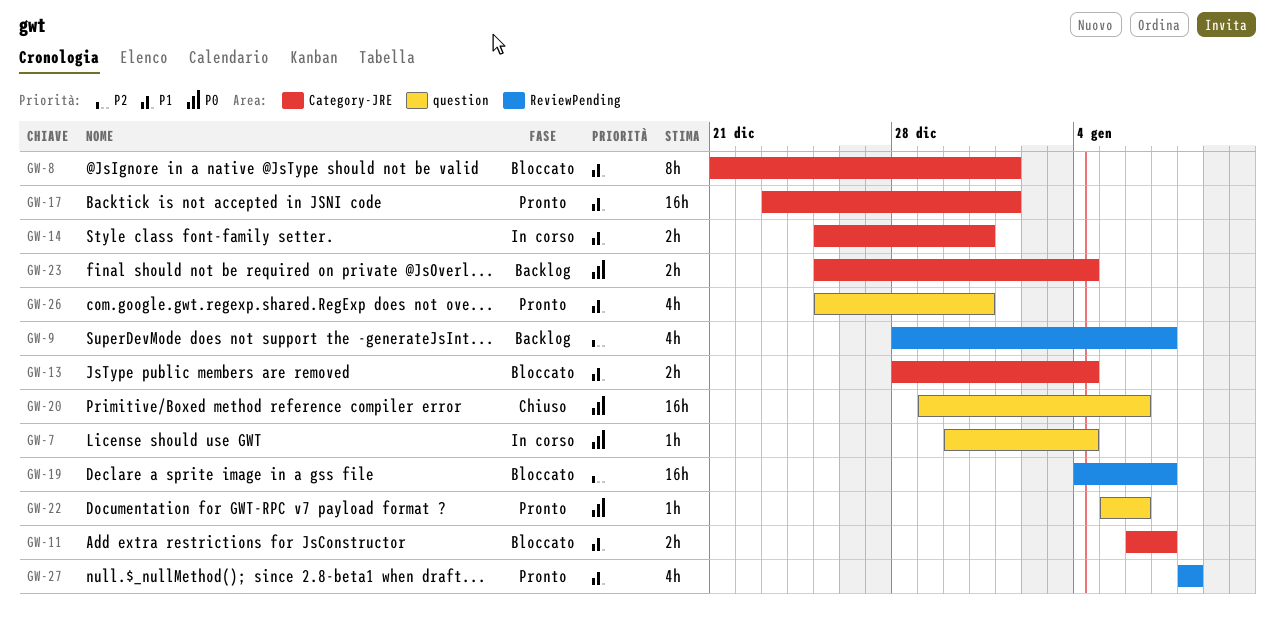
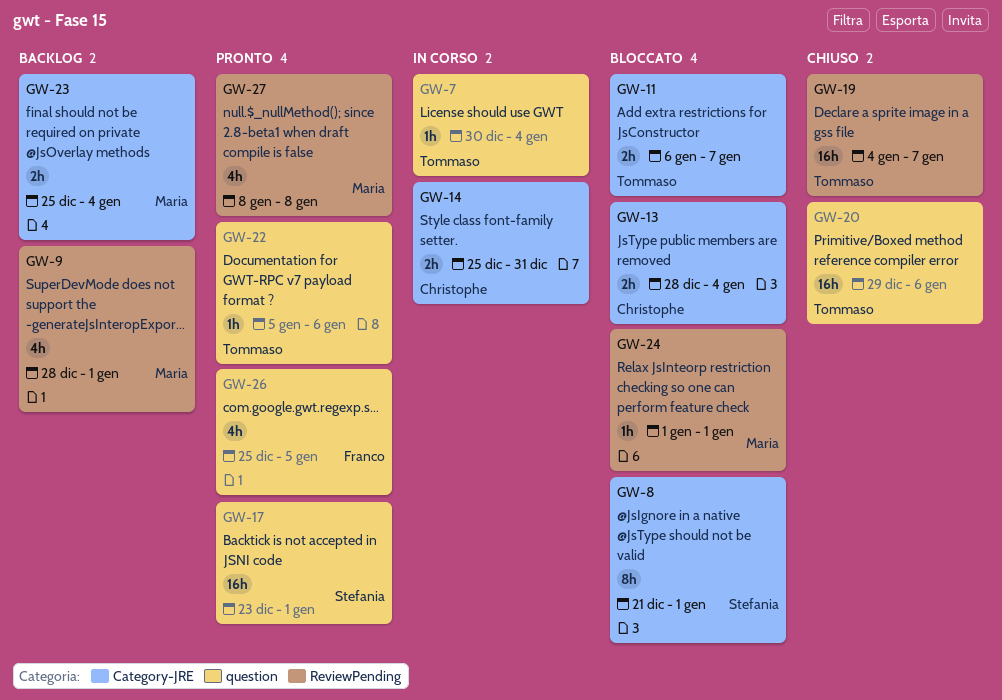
GW-9, due: Jan 7 -> Jan 1
GW-17, label: Category-JRE -> question
GW-19, status: Bloccato -> Chiuso
GW-24: none -> present
GW-26, due: Dec 31 -> Jan 5

